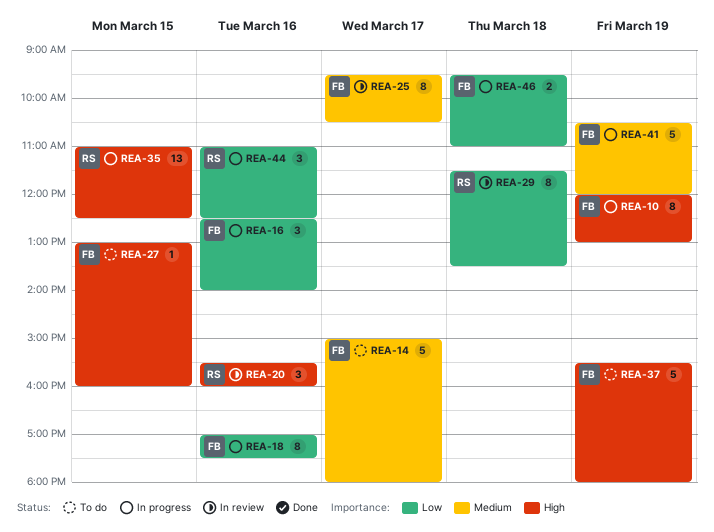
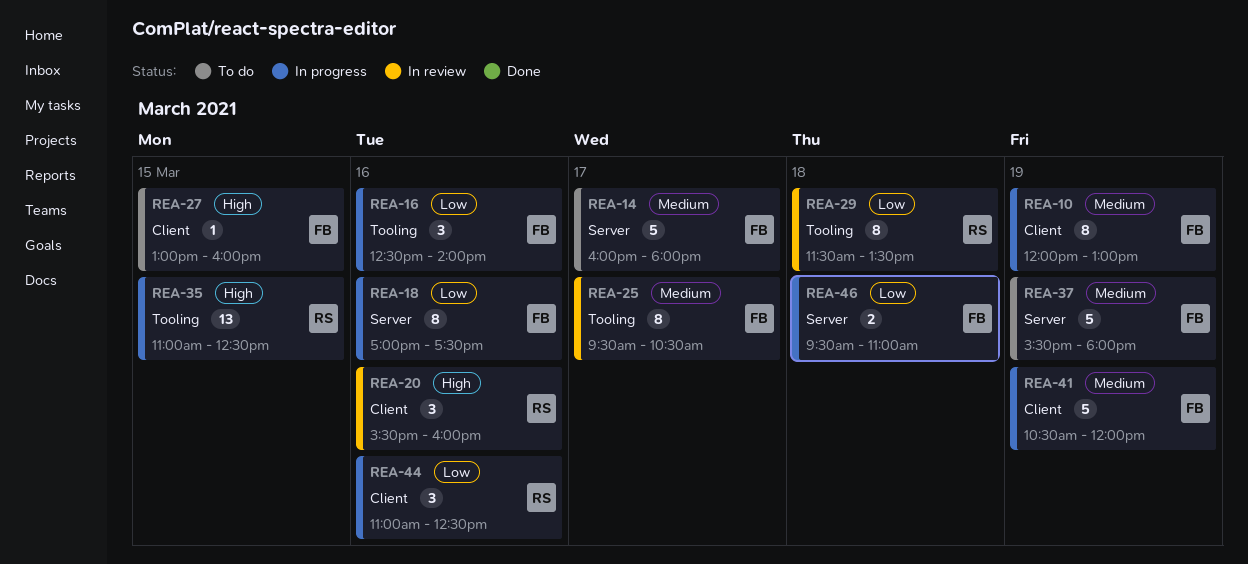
REA-10, priority: High -> Medium
REA-14, begins: 15:00 -> 16:00
REA-37, priority: High -> Medium

